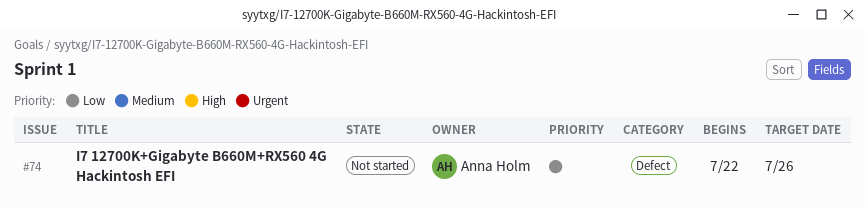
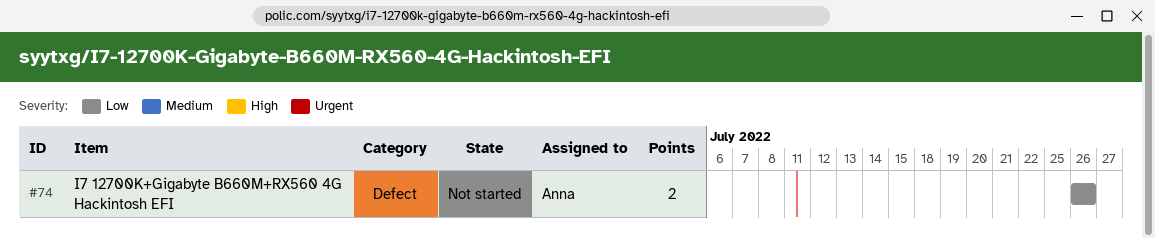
#74, start: Jul 22 -> Jul 26

